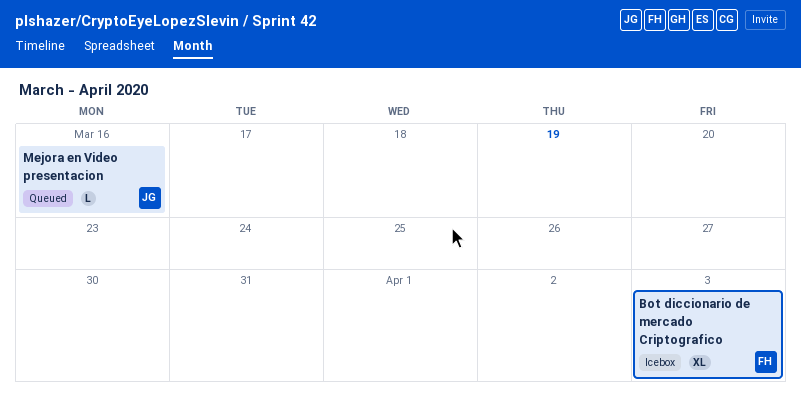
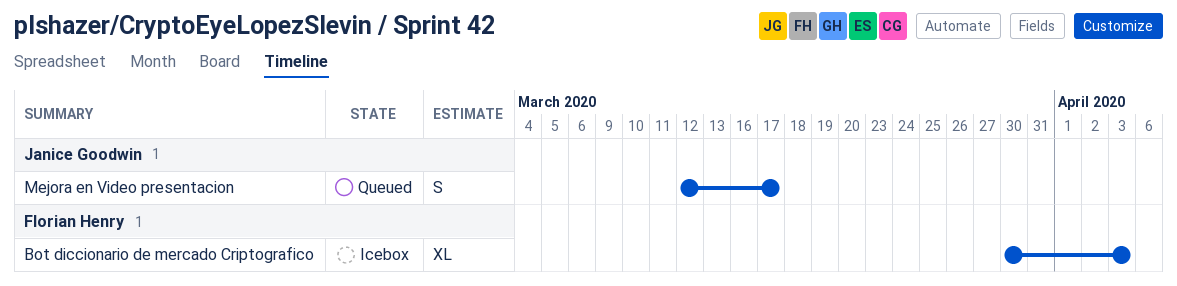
Mejora en Video presentacion, estimate: L -> S
Mejora en Video presentacion, due: Mar 16 -> Mar 17

